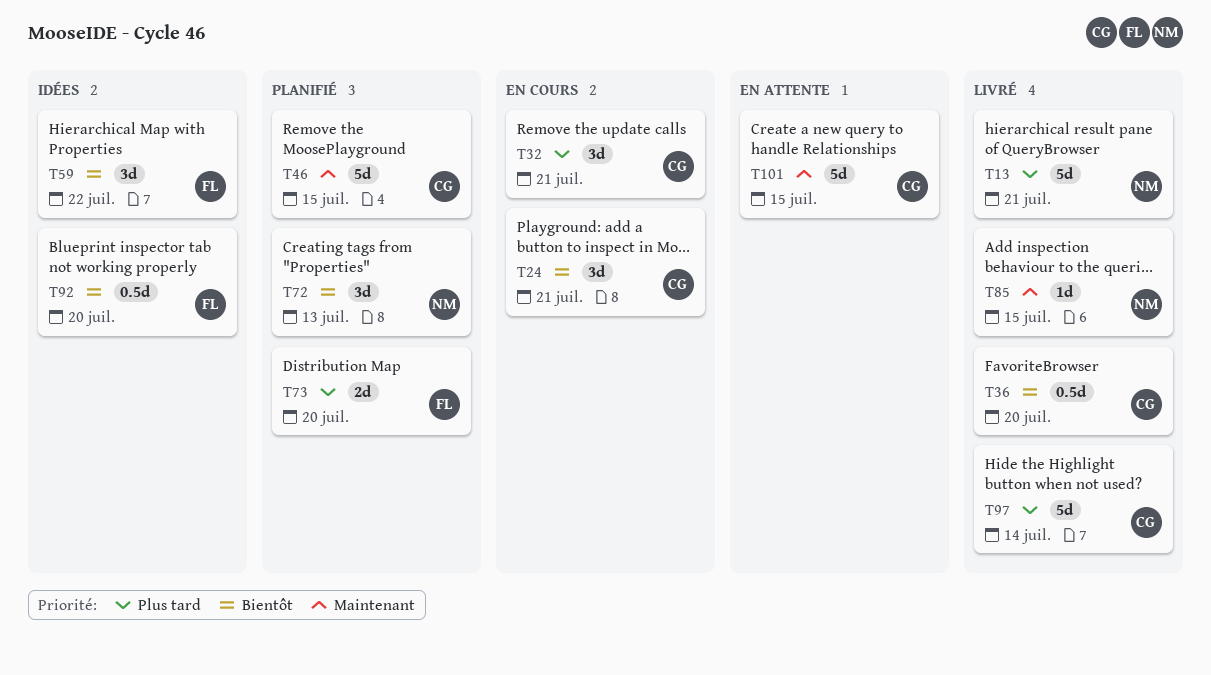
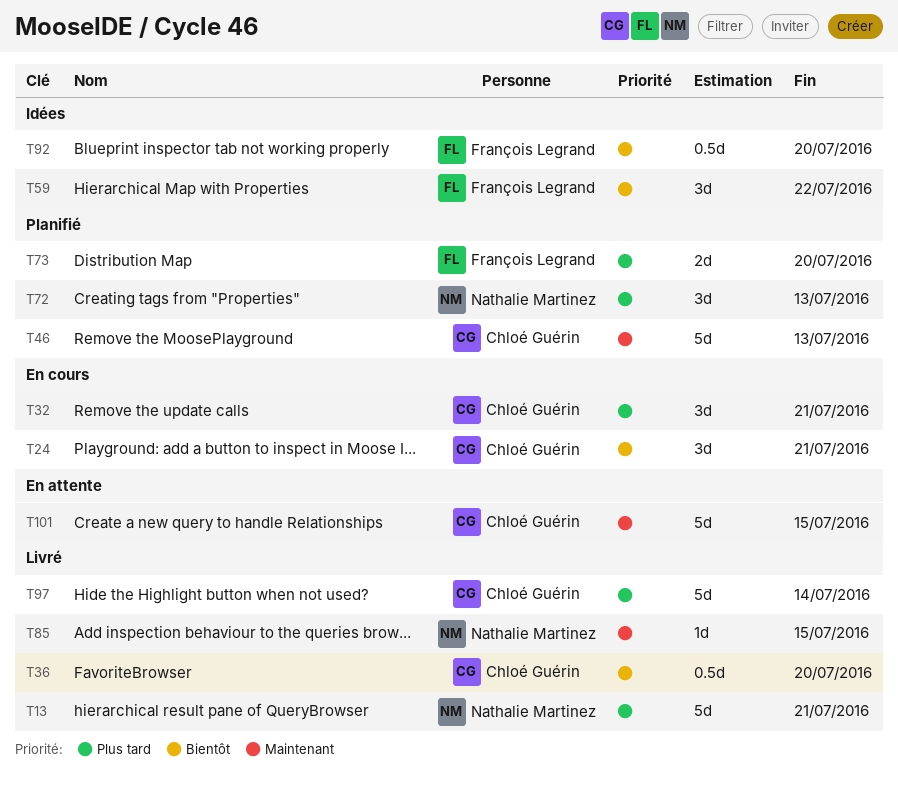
T46, due: Jul 15 -> Jul 13
T72, priority: Bientôt -> Plus tard

